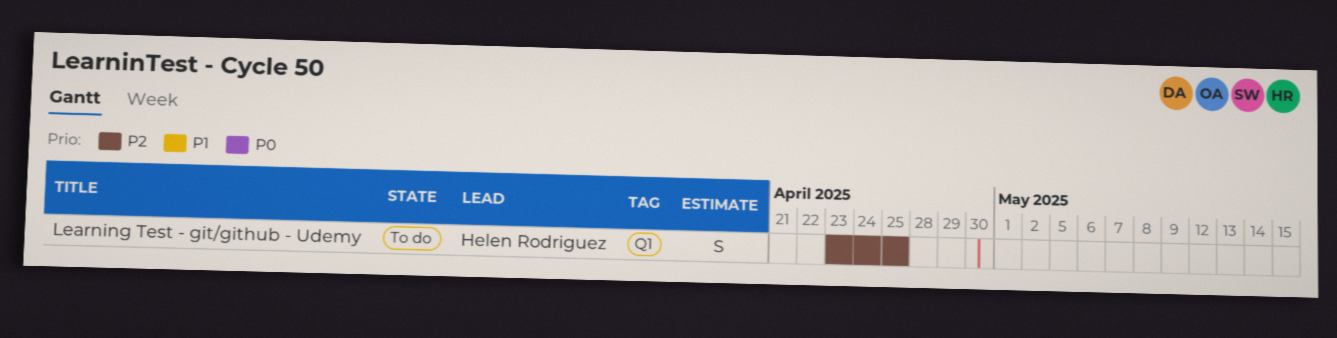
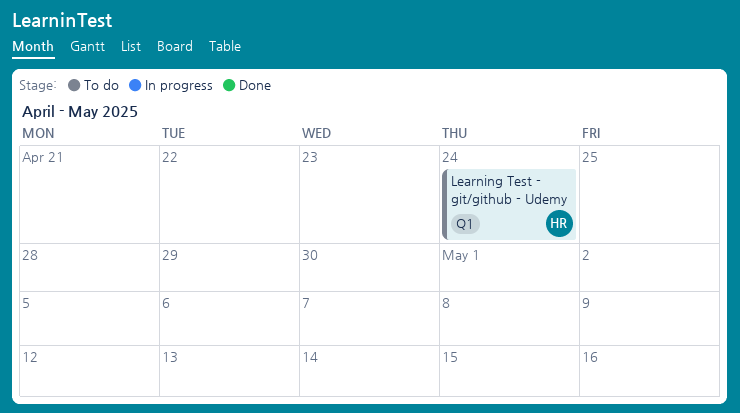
Learning Test - git/github - Udemy, due: Apr 25 -> Apr 24

